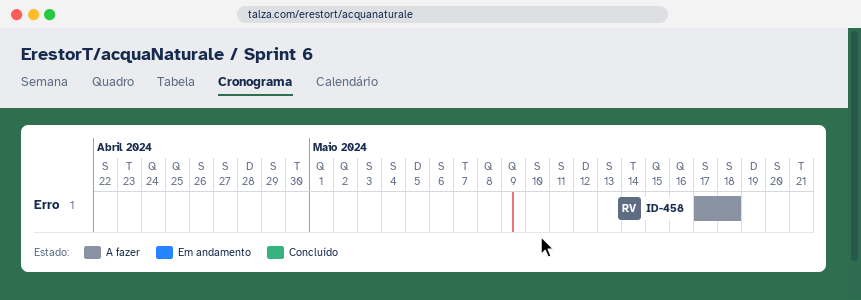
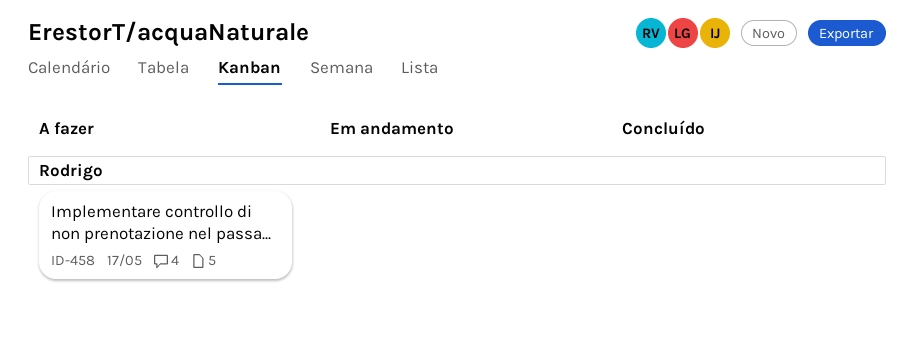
ID-458, due: May 18 -> May 17

